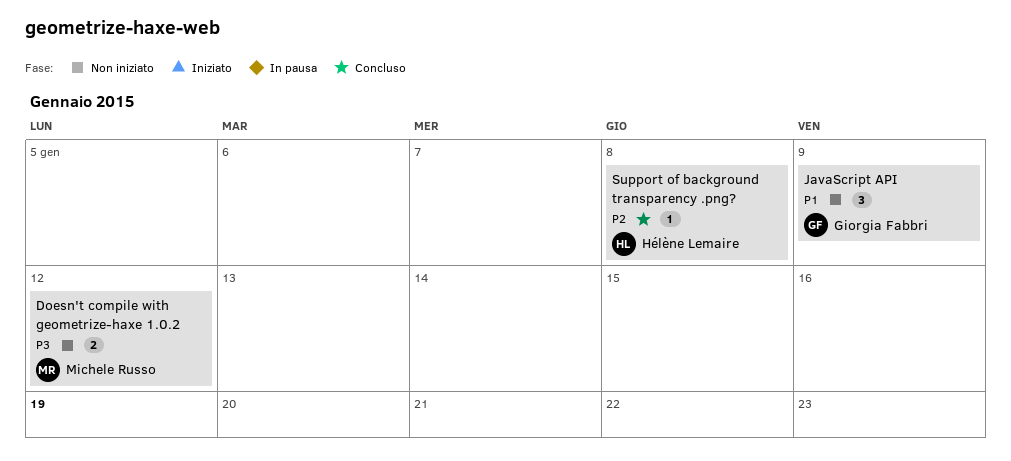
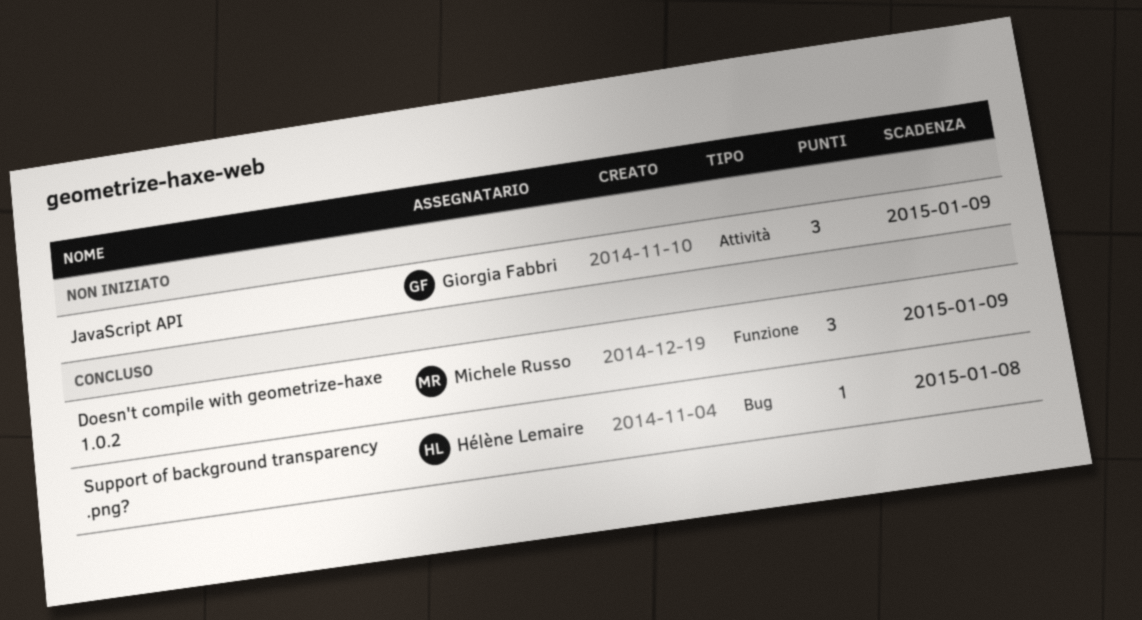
Doesn't compile with geometrize-haxe 1.0.2, status: Non iniziato -> Concluso
Doesn't compile with geometrize-haxe 1.0.2, estimate: 2 -> 3
Doesn't compile with geometrize-haxe 1.0.2, due: Jan 12 -> Jan 9

